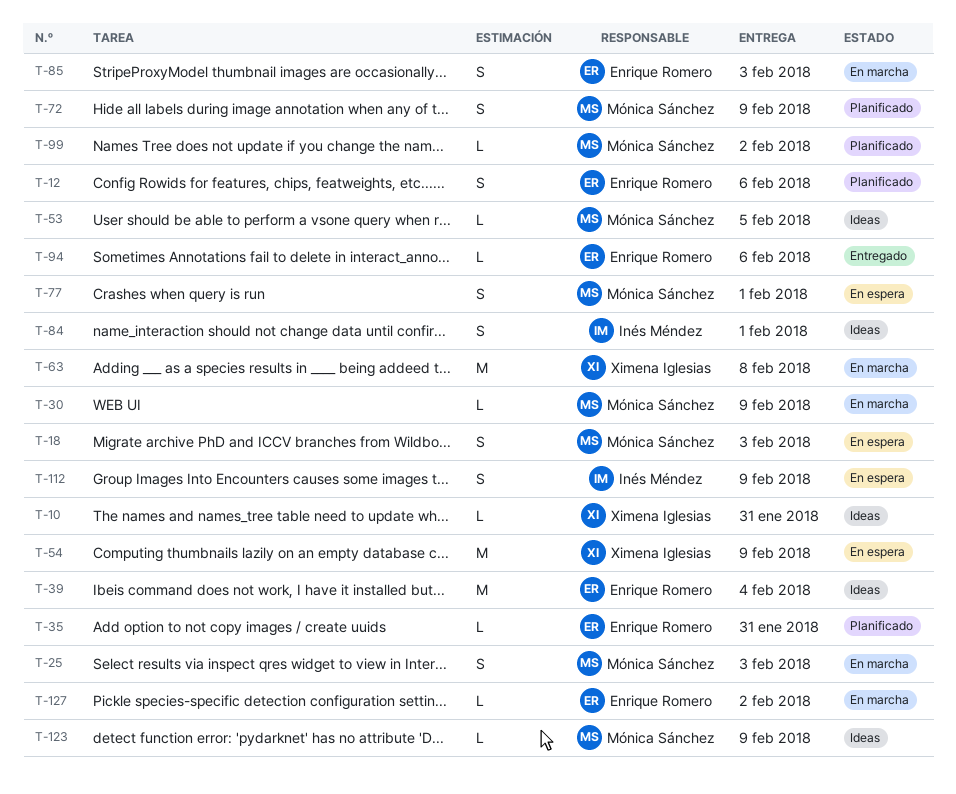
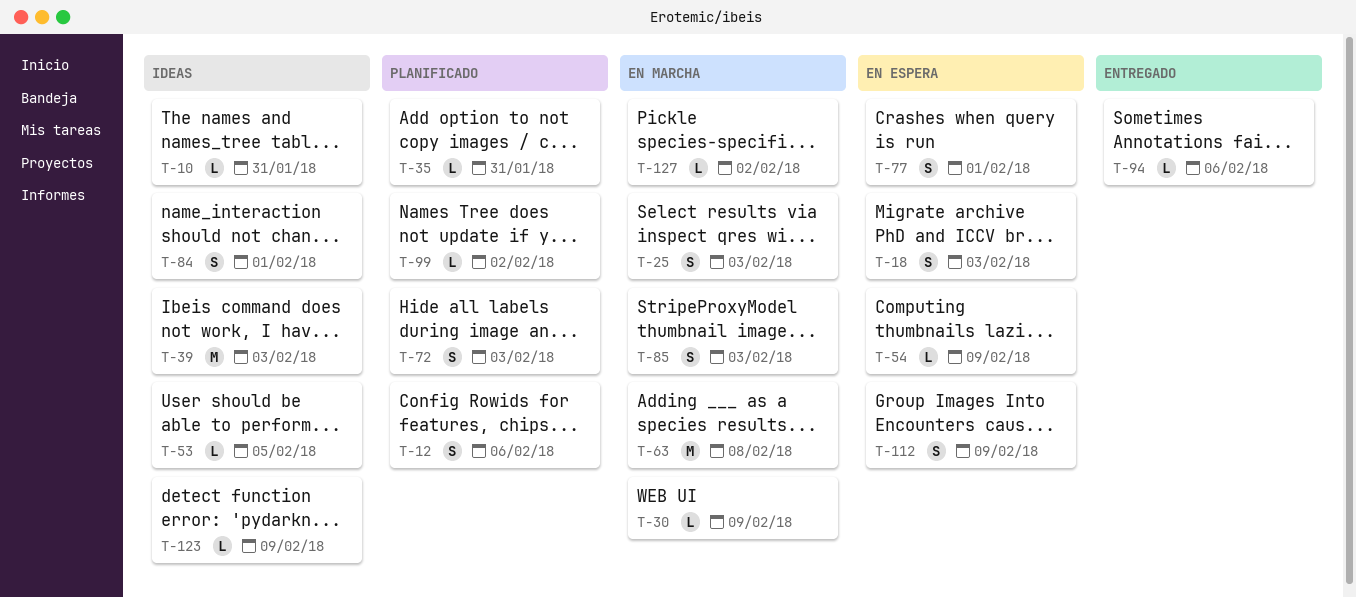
T-39, due: Feb 4 -> Feb 3
T-54, estimate: M -> L
T-72, due: Feb 9 -> Feb 3

